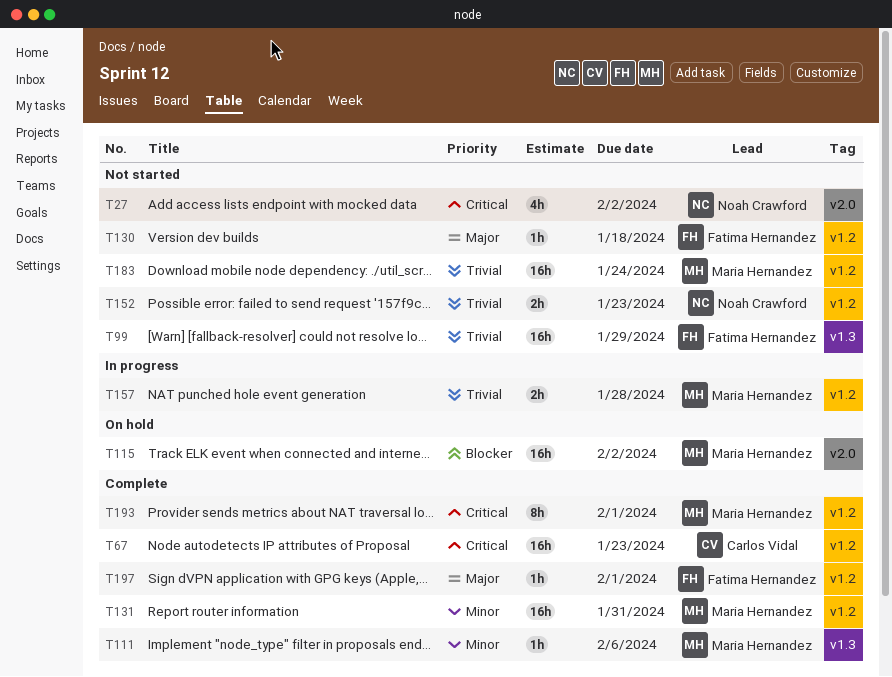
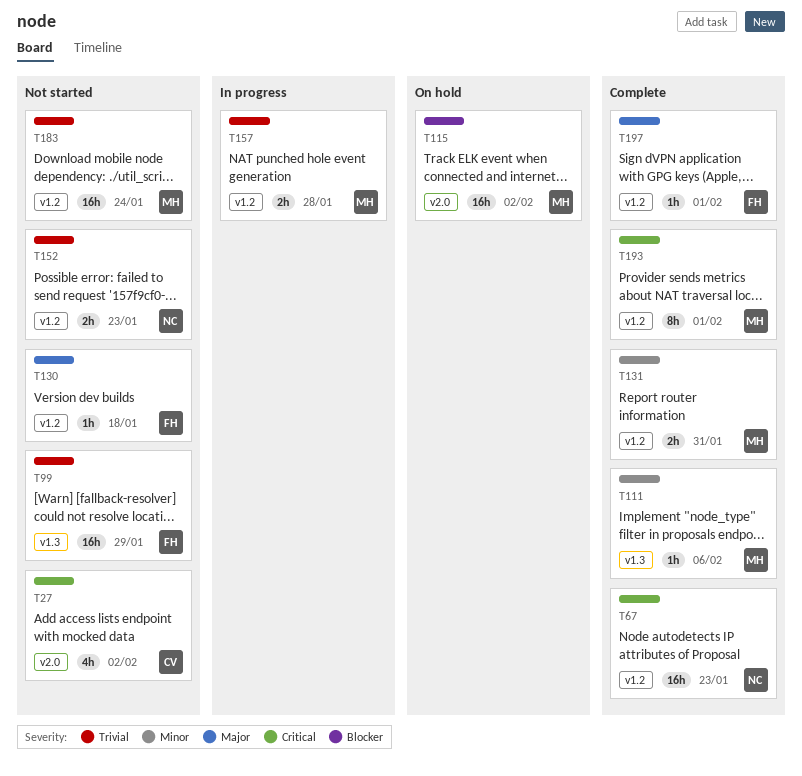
T27, owner: Noah Crawford -> Carlos Vidal
T67, owner: Carlos Vidal -> Noah Crawford
T131, estimate: 16h -> 2h

